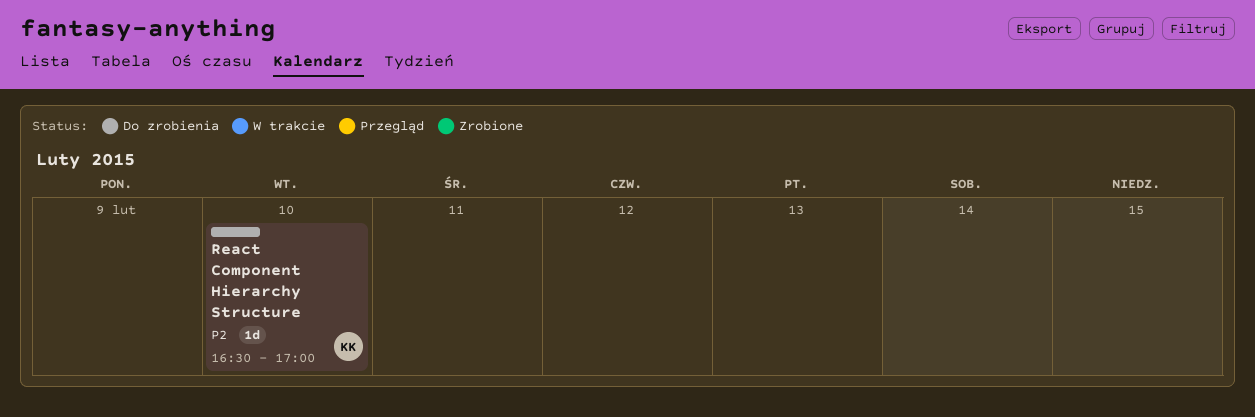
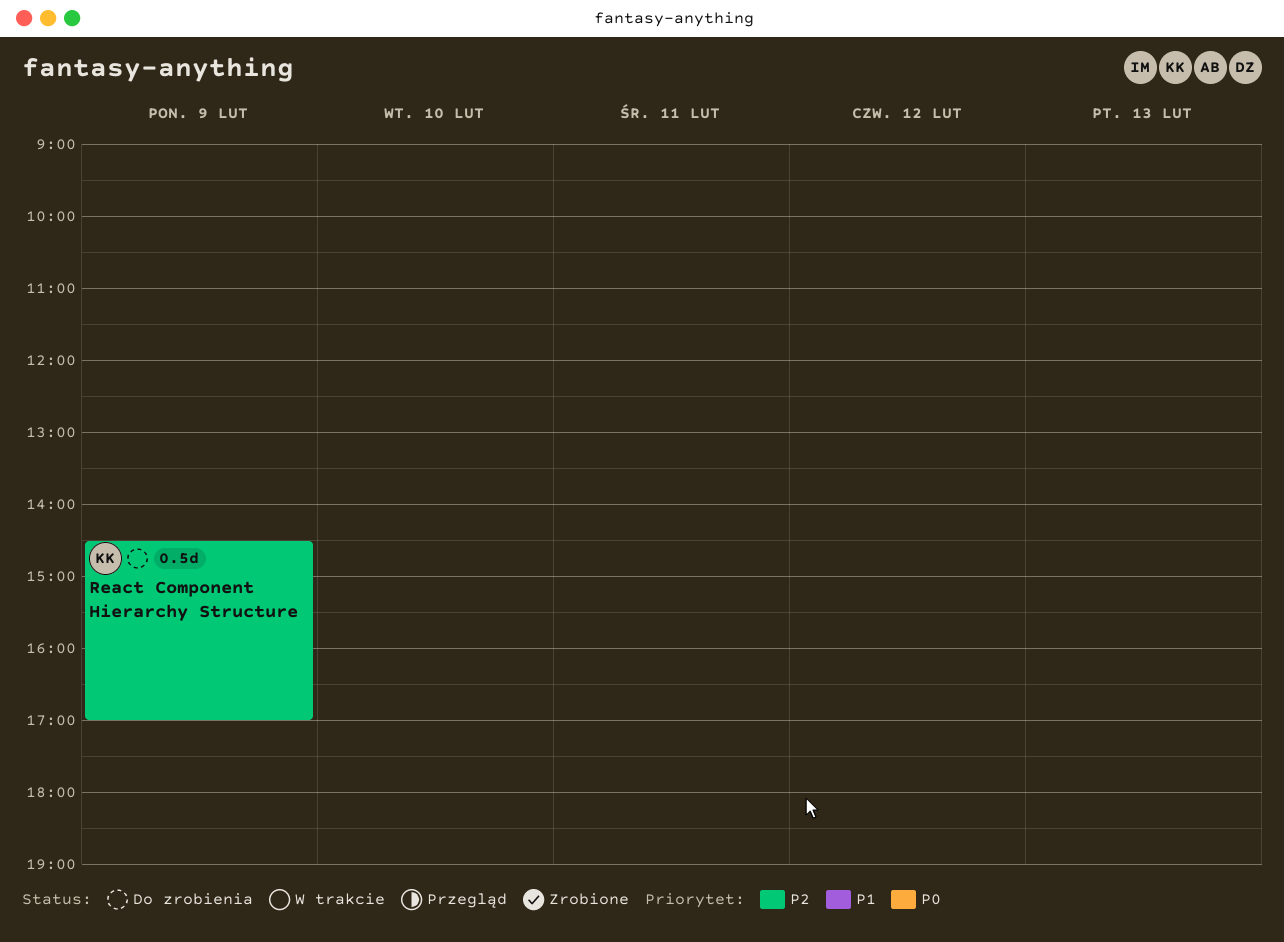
React Component Hierarchy Structure, estimate: 1d -> 0.5d
React Component Hierarchy Structure, day: Feb 10 -> Feb 9
React Component Hierarchy Structure, begins: 16:30 -> 14:30

